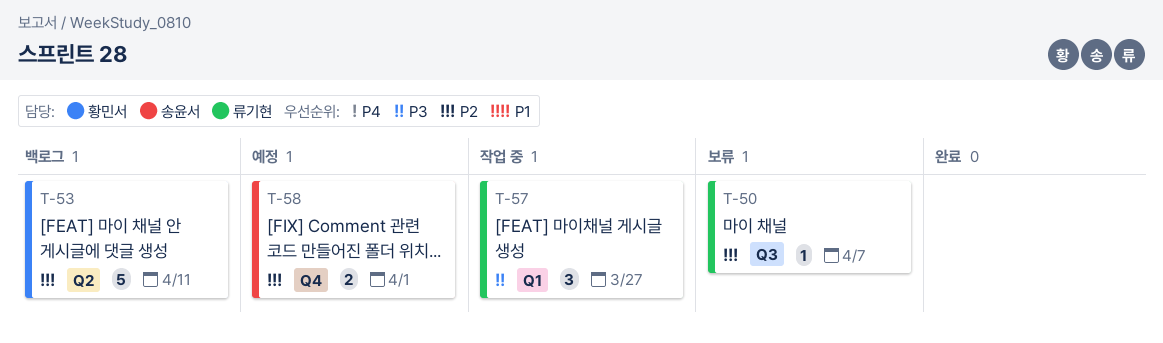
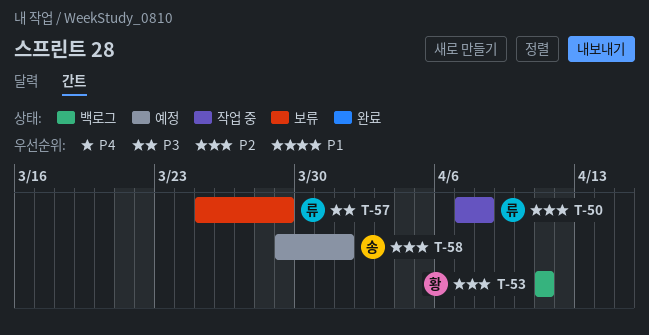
T-50, status: 보류 -> 작업 중
T-50, due: Apr 7 -> Apr 8
T-57, status: 작업 중 -> 보류
T-57, due: Mar 27 -> Mar 29

